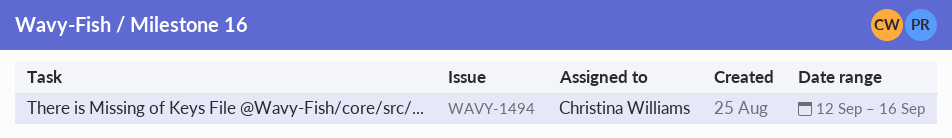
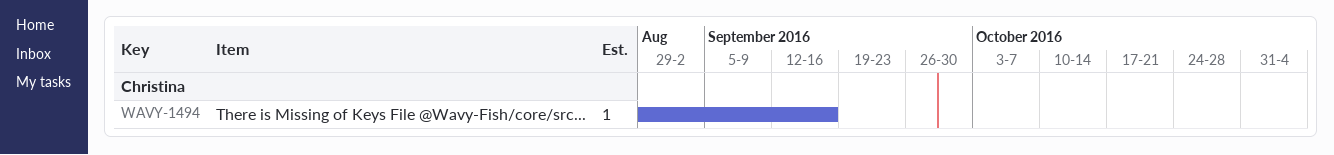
WAVY-1494, start: Sep 12 -> Aug 29

